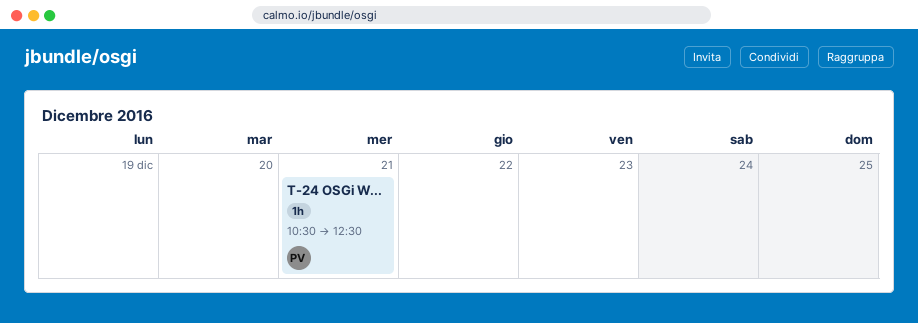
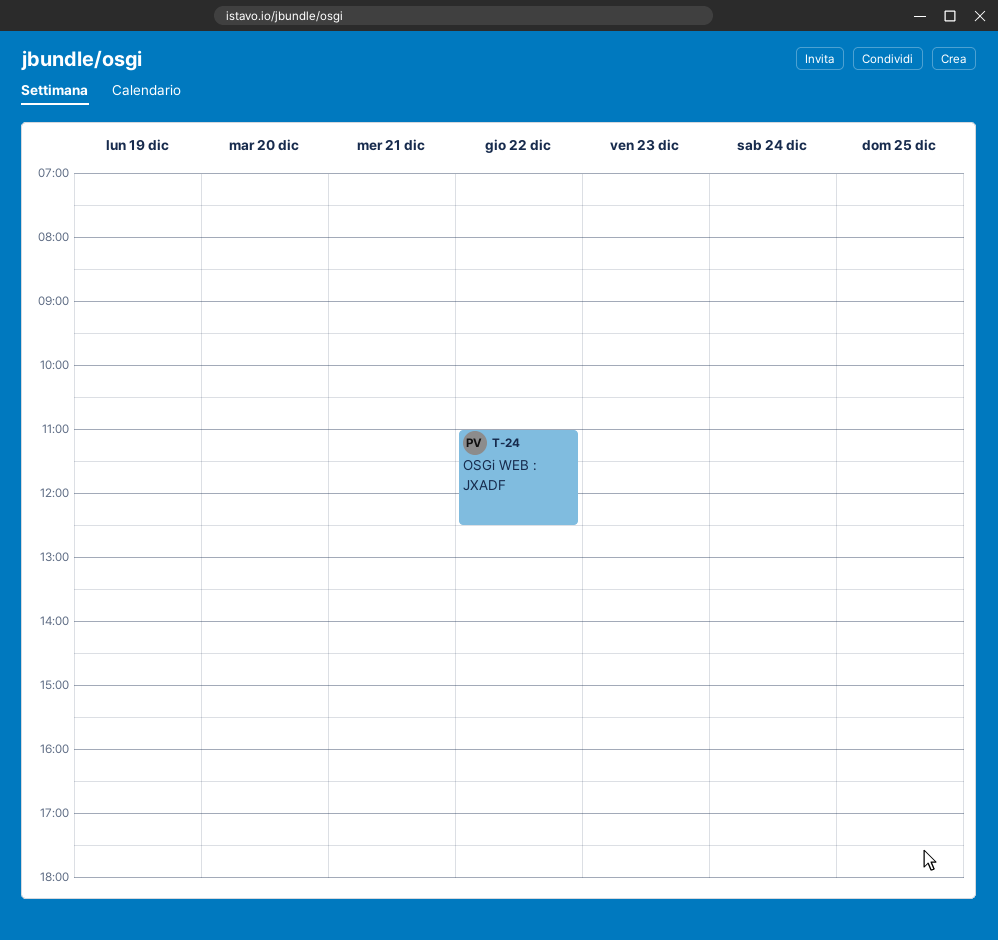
T-24, day: Dec 21 -> Dec 22
T-24, begins: 10:30 -> 11:00

